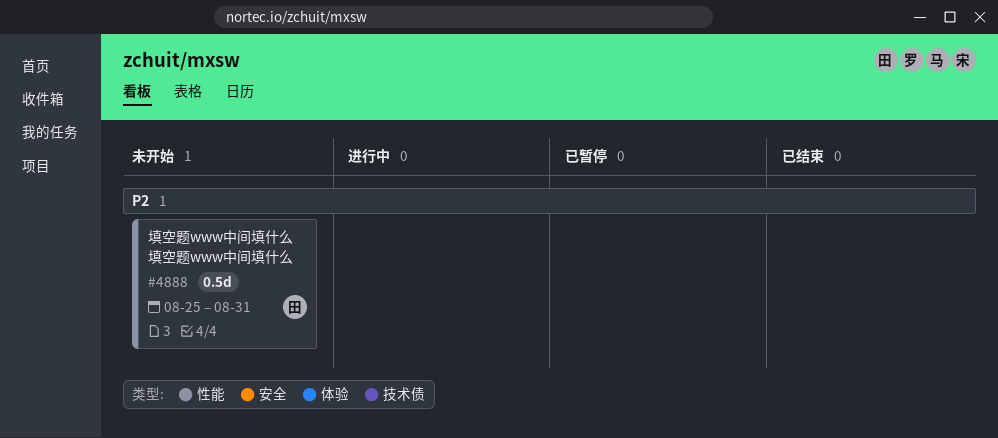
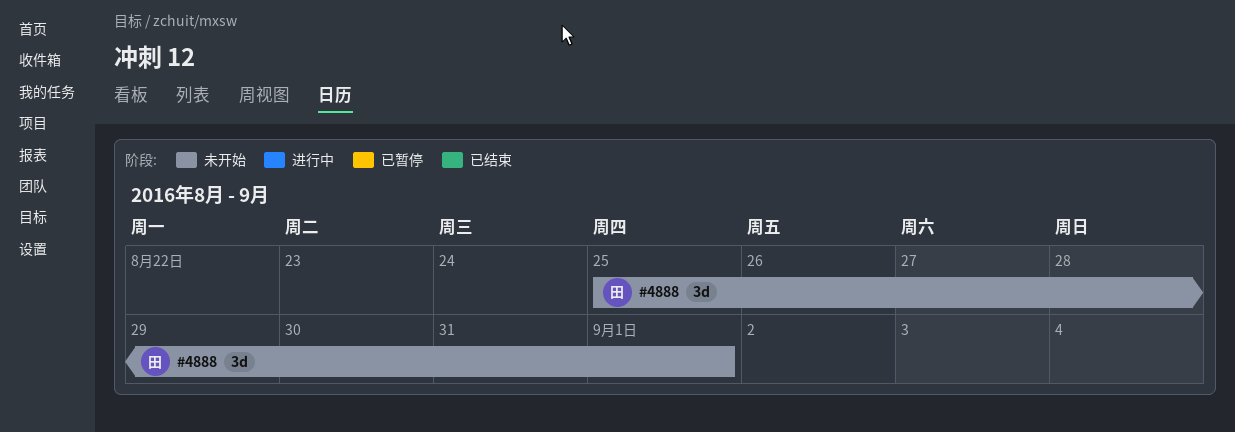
#4888, estimate: 0.5d -> 3d
#4888, due: Aug 31 -> Sep 1

